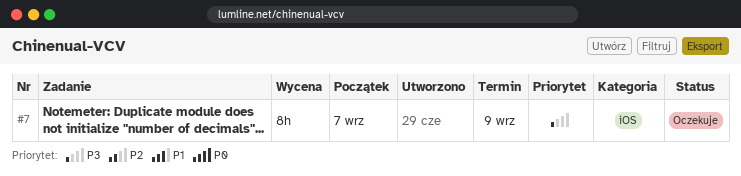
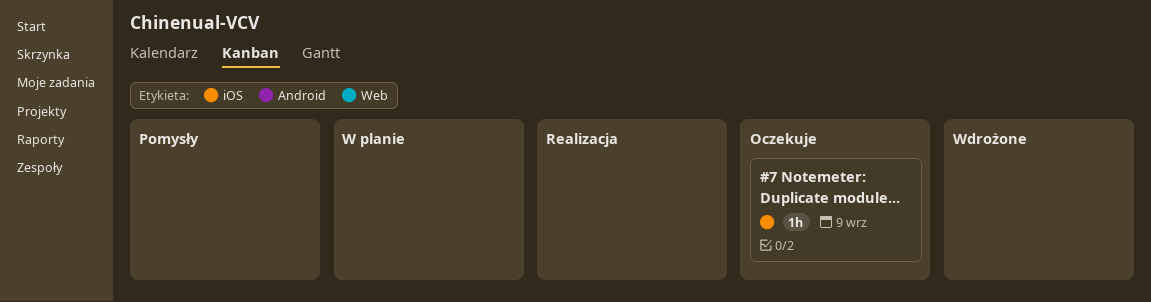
#7, estimate: 8h -> 1h

